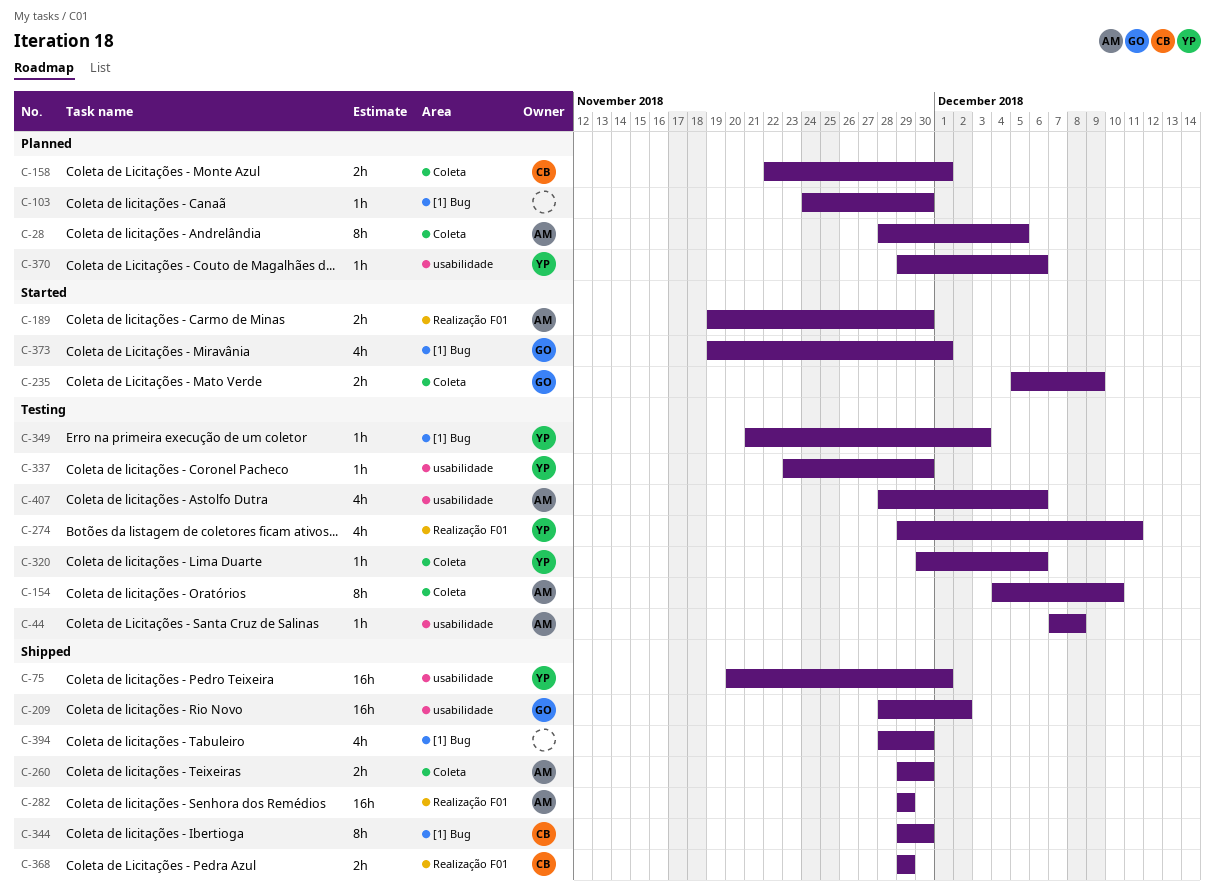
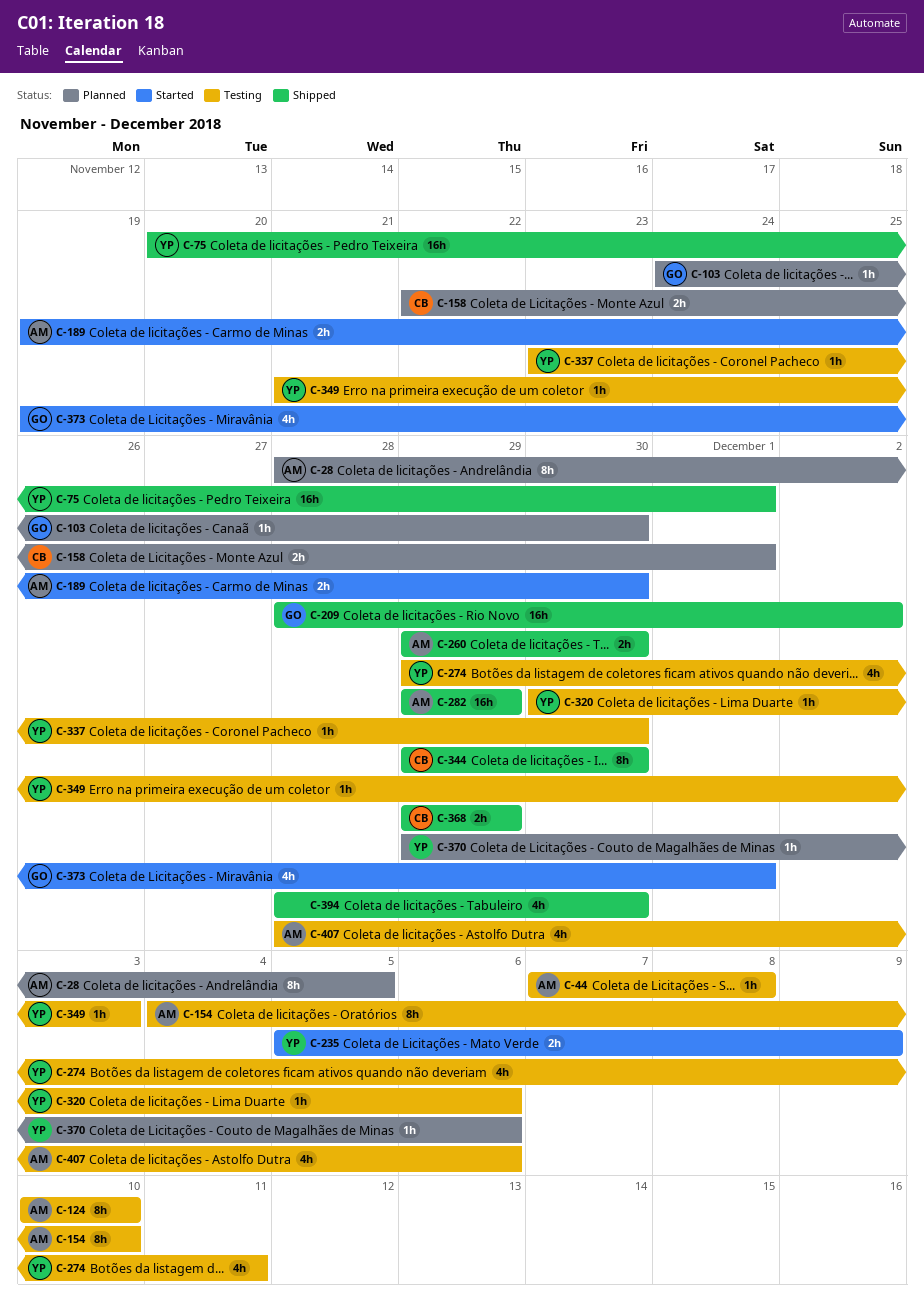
C-103, owner: none -> GO
C-124: none -> present
C-235, owner: GO -> YP

